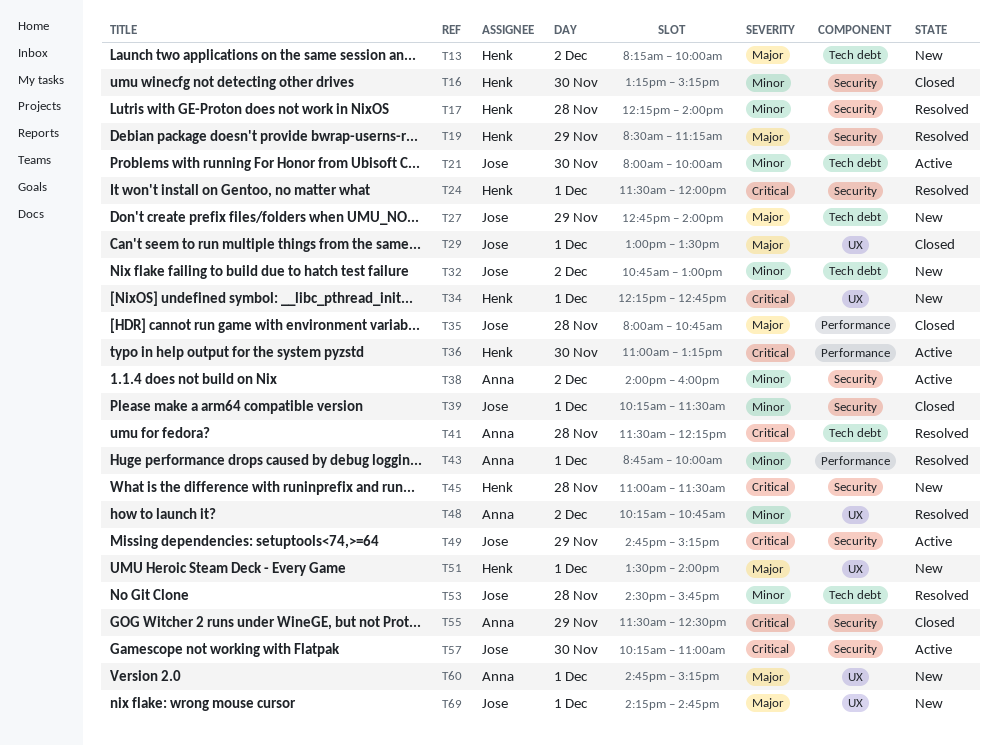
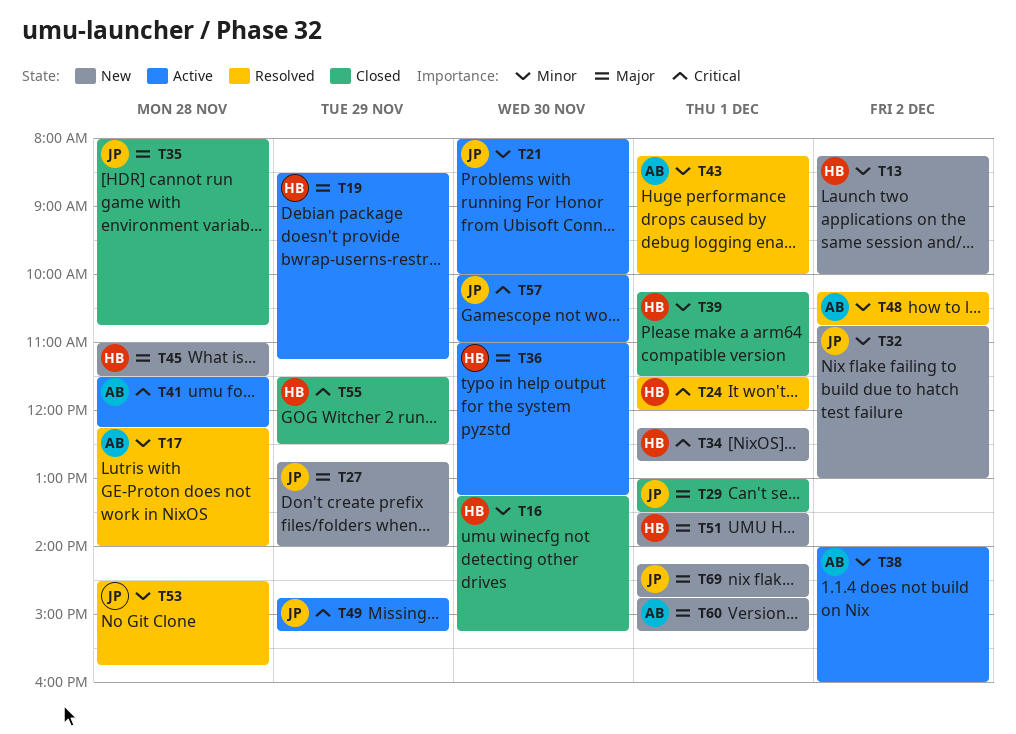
T13, priority: Major -> Minor
T17, owner: Henk -> Anna
T19, status: Resolved -> Active
T36, priority: Critical -> Major
T39, owner: Jose -> Henk
T41, status: Resolved -> Active
T43, begins: 08:45 -> 08:15
T45, priority: Critical -> Major
T55, owner: Anna -> Henk
T57, begins: 10:15 -> 10:00

